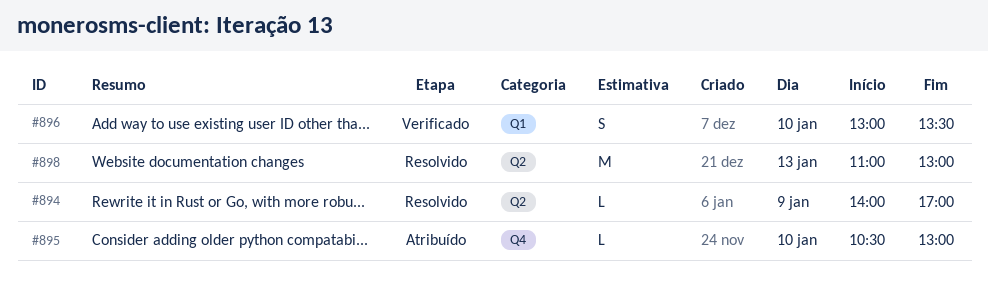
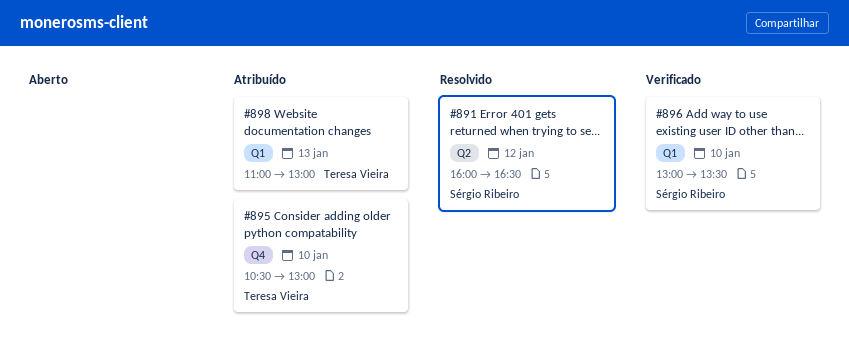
#891: none -> present
#894: present -> none
#898, status: Resolvido -> Atribuído
#898, label: Q2 -> Q1

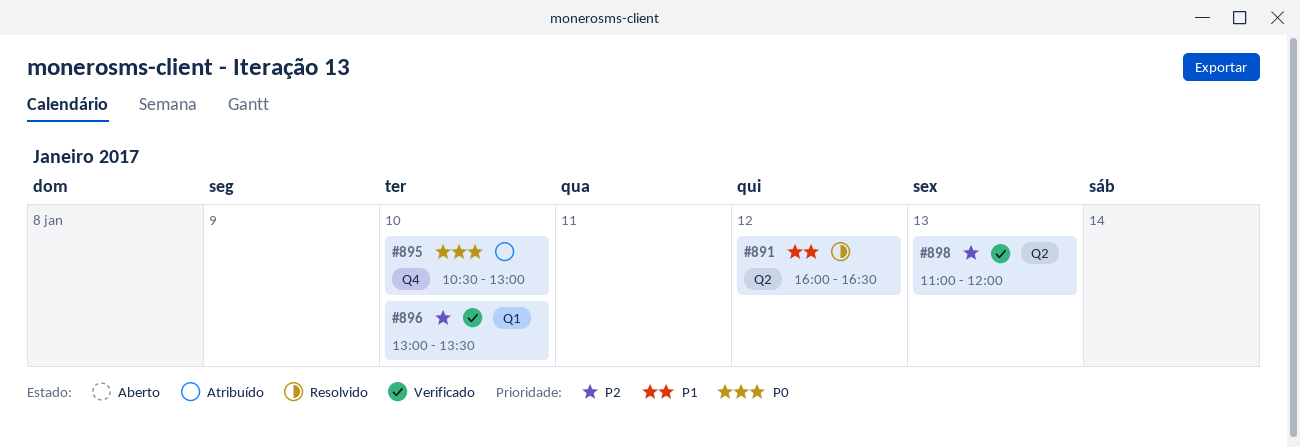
#898, status: Atribuído -> Verificado
#898, label: Q1 -> Q2
#898, ends: 13:00 -> 12:00

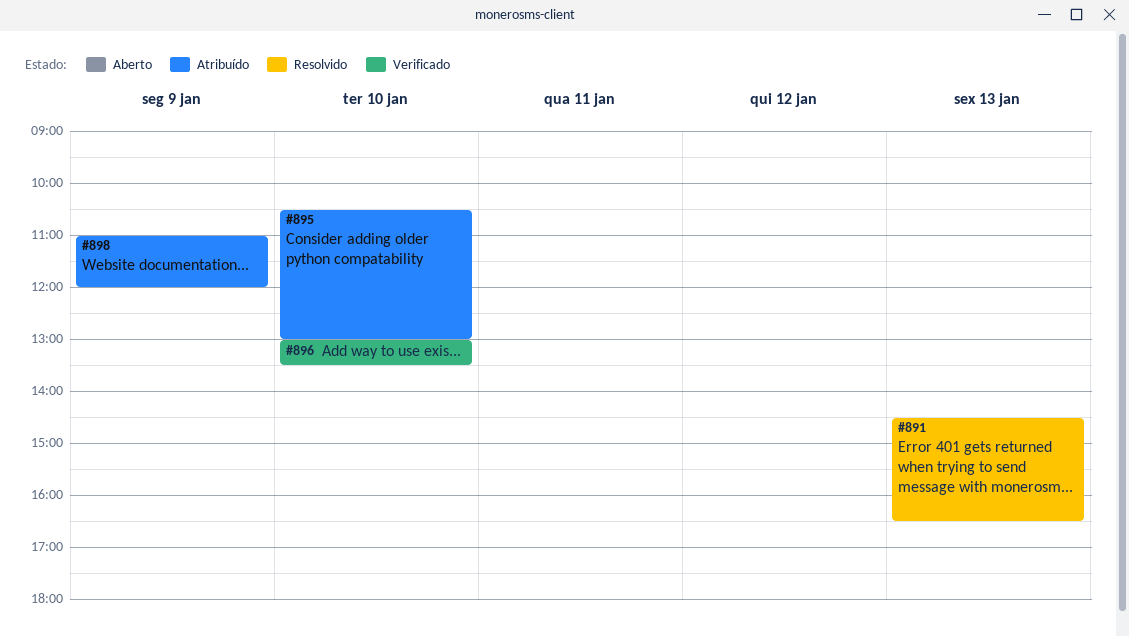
#891, day: Jan 12 -> Jan 13
#891, begins: 16:00 -> 14:30
#898, status: Verificado -> Atribuído
#898, day: Jan 13 -> Jan 9

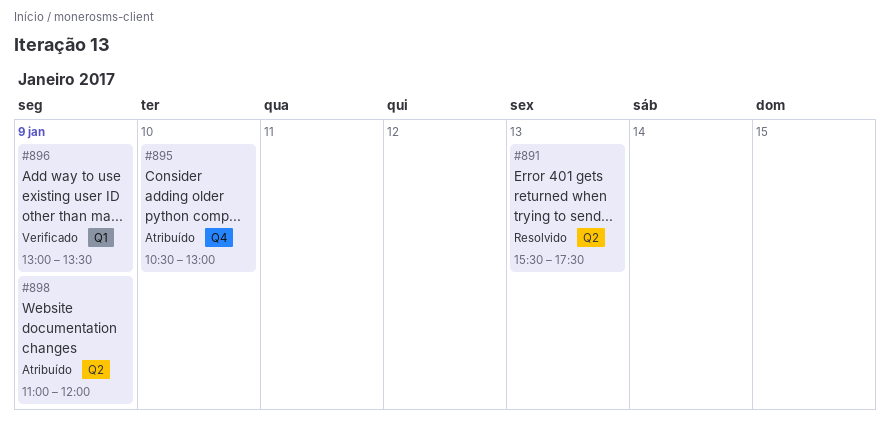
#891, begins: 14:30 -> 15:30
#891, ends: 16:30 -> 17:30
#896, day: Jan 10 -> Jan 9

